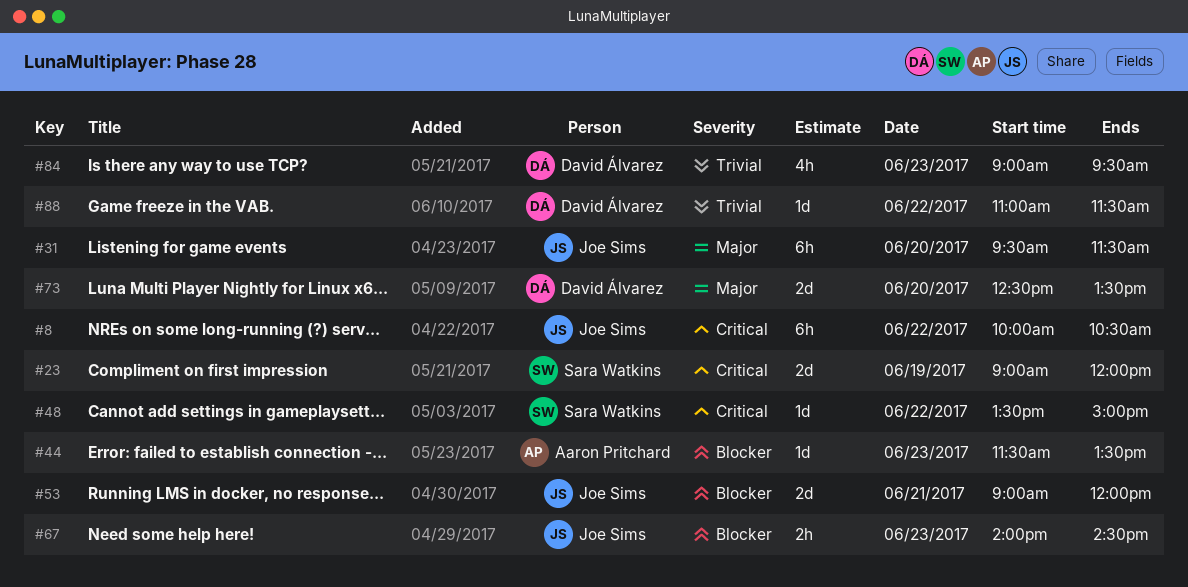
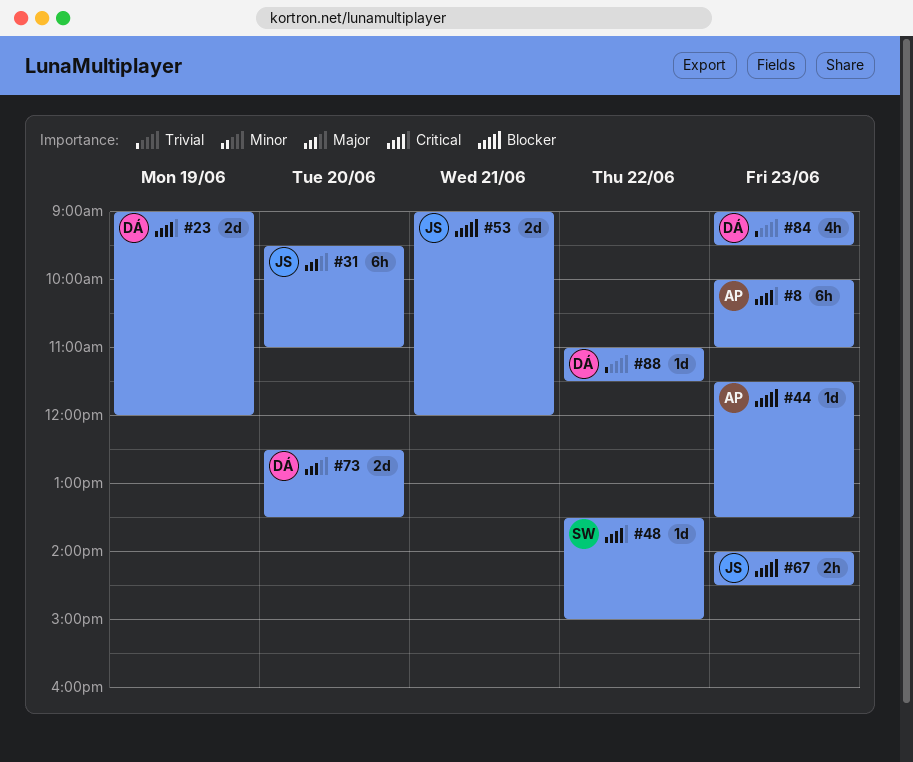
#8, owner: Joe Sims -> Aaron Pritchard
#8, day: Jun 22 -> Jun 23
#8, ends: 10:30 -> 11:00
#23, owner: Sara Watkins -> David Álvarez
#31, ends: 11:30 -> 11:00

